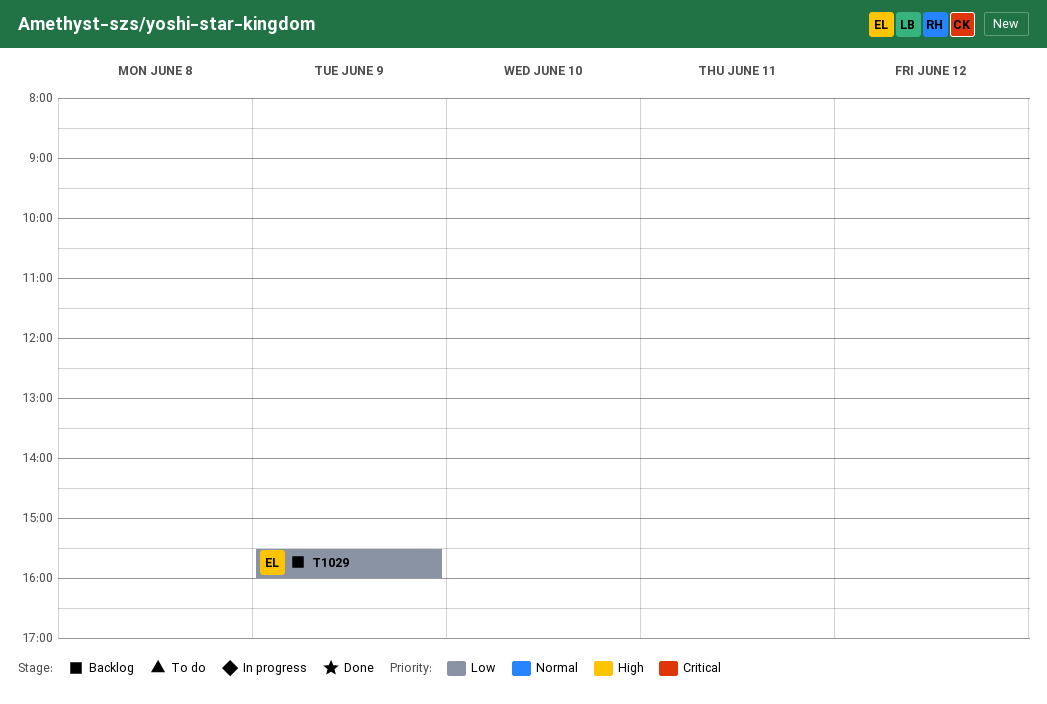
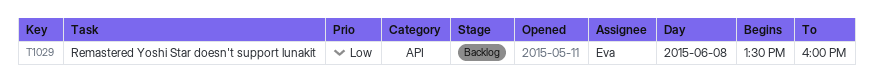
T1029, day: Jun 9 -> Jun 8
T1029, begins: 15:30 -> 13:30

